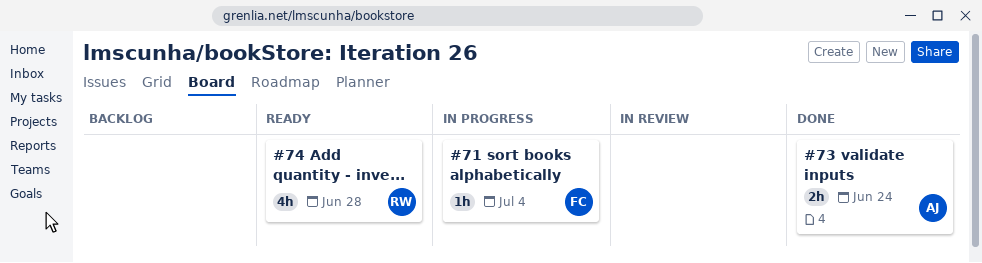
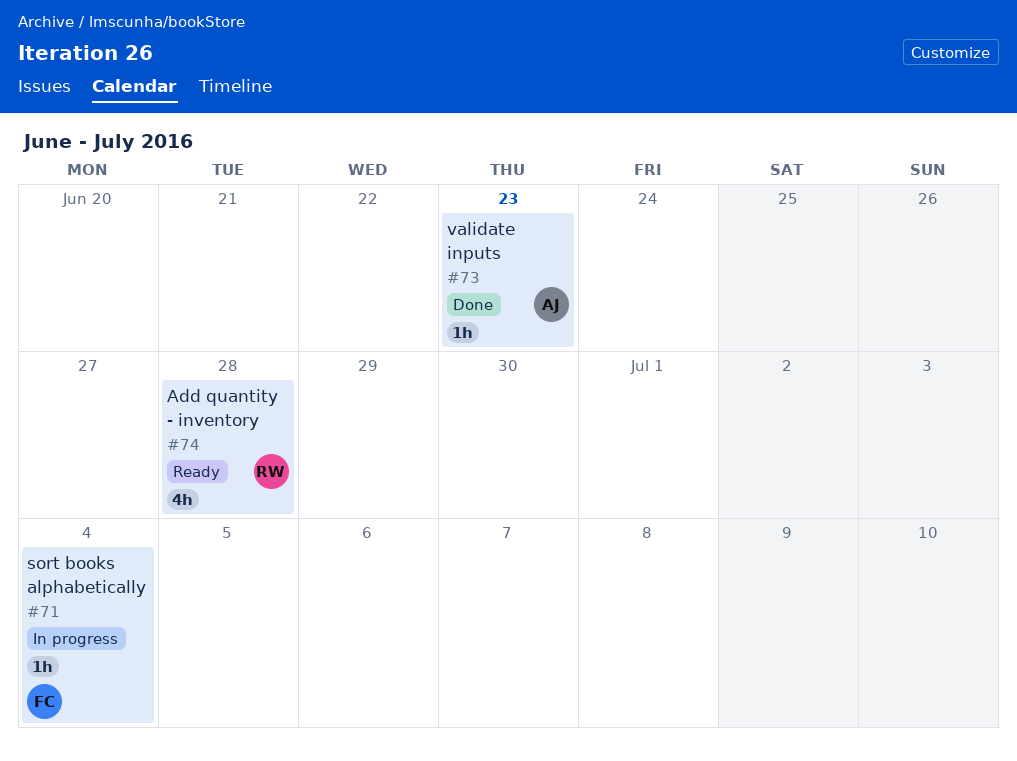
#73, estimate: 2h -> 1h
#73, due: Jun 24 -> Jun 23

